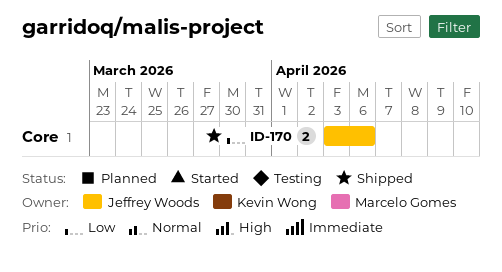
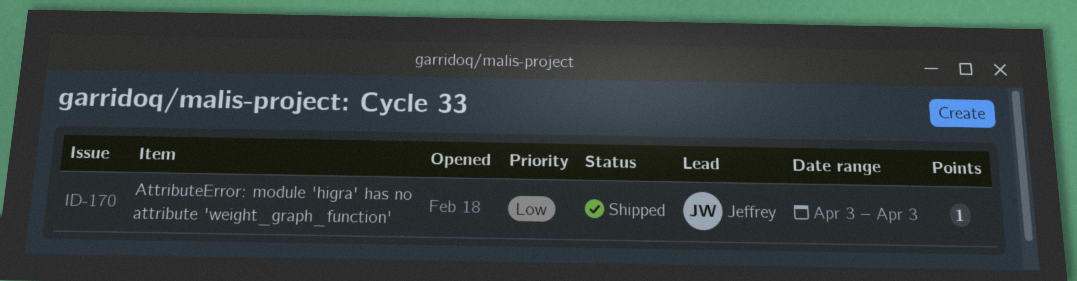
ID-170, estimate: 2 -> 1
ID-170, due: Apr 6 -> Apr 3

